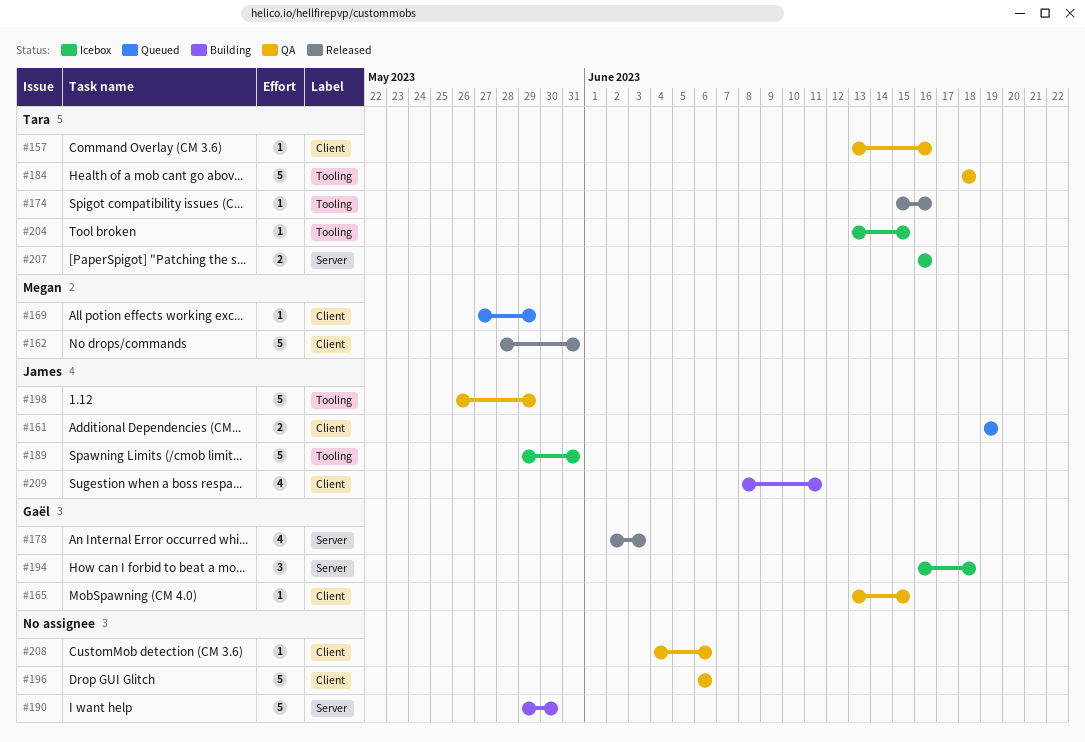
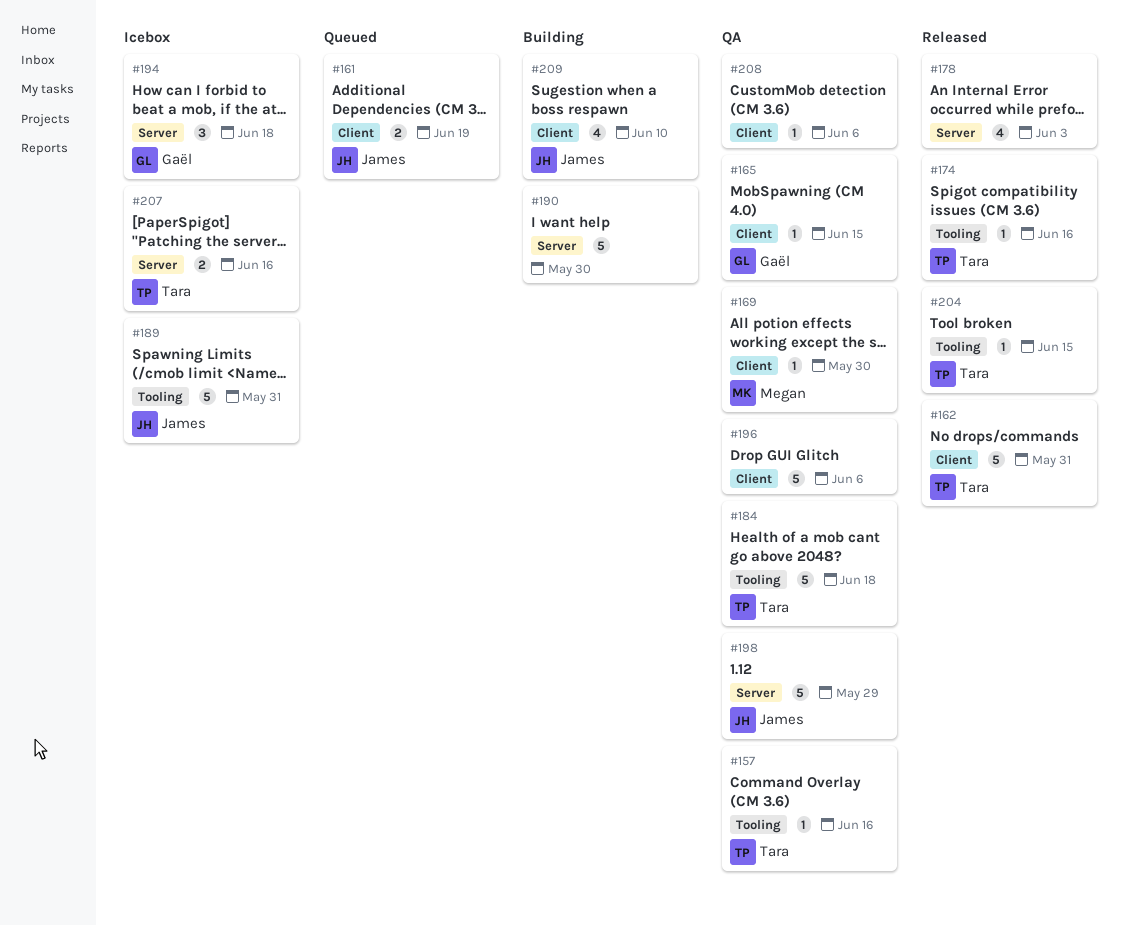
#157, label: Client -> Tooling
#162, owner: Megan -> Tara
#169, status: Queued -> QA
#169, due: May 29 -> May 30
#178, owner: Gaël -> none
#198, label: Tooling -> Server
#204, status: Icebox -> Released
#209, due: Jun 11 -> Jun 10

